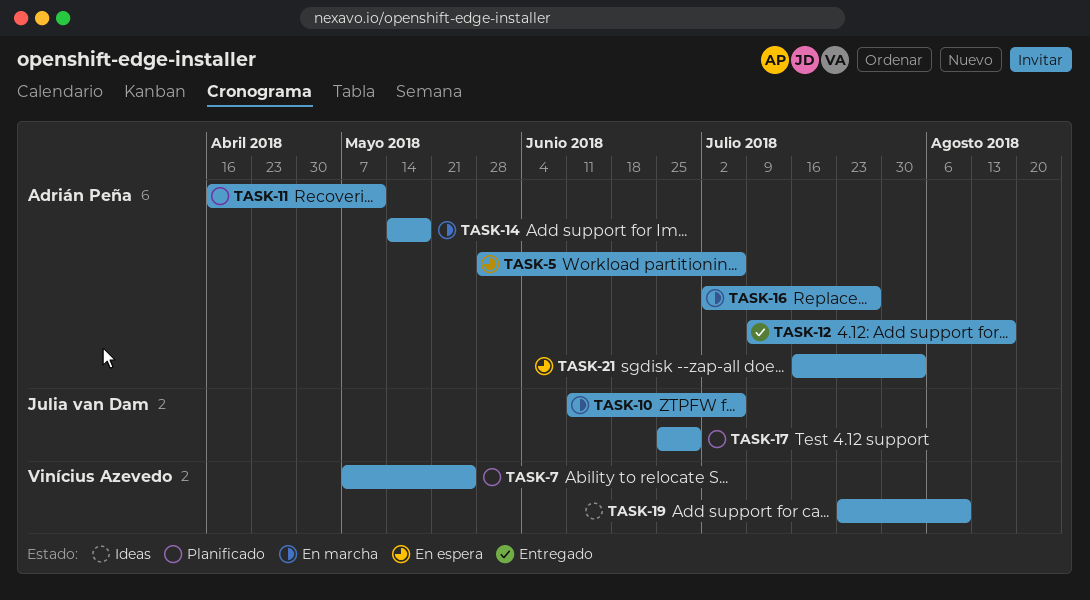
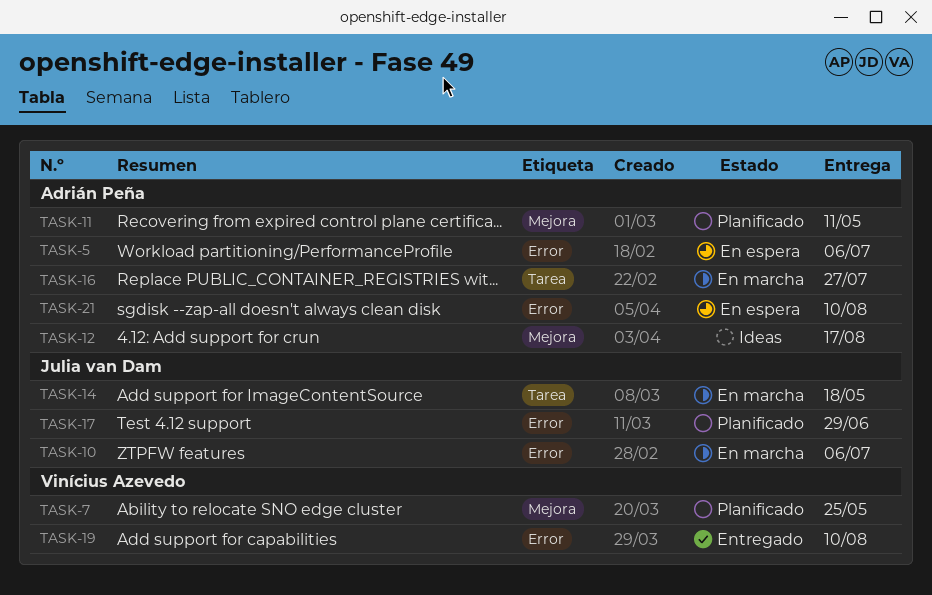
TASK-12, status: Entregado -> Ideas
TASK-14, owner: Adrián Peña -> Julia van Dam
TASK-19, status: Ideas -> Entregado
TASK-21, due: Aug 3 -> Aug 10

